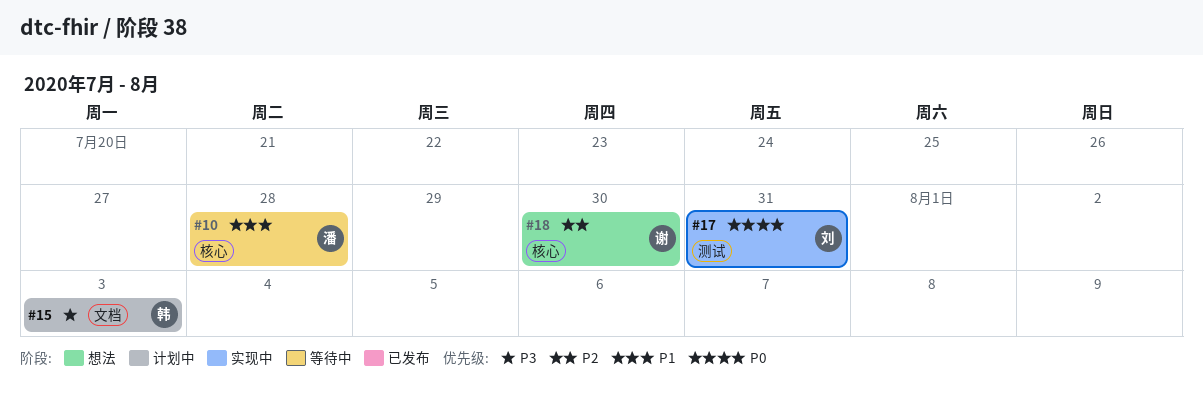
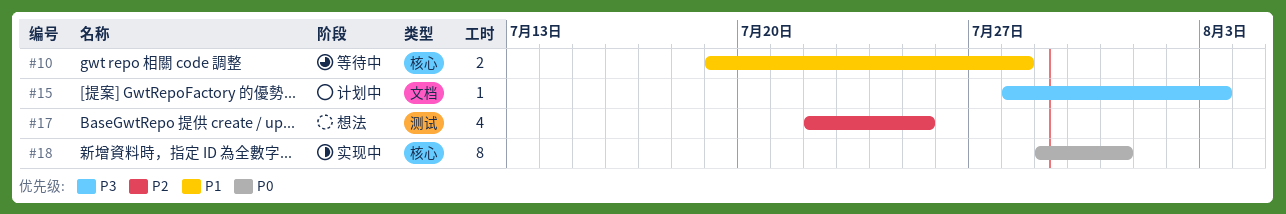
#17, status: 实现中 -> 想法
#17, priority: P0 -> P2
#17, due: Jul 31 -> Jul 25
#18, status: 想法 -> 实现中
#18, priority: P2 -> P0
#18, due: Jul 30 -> Jul 31

